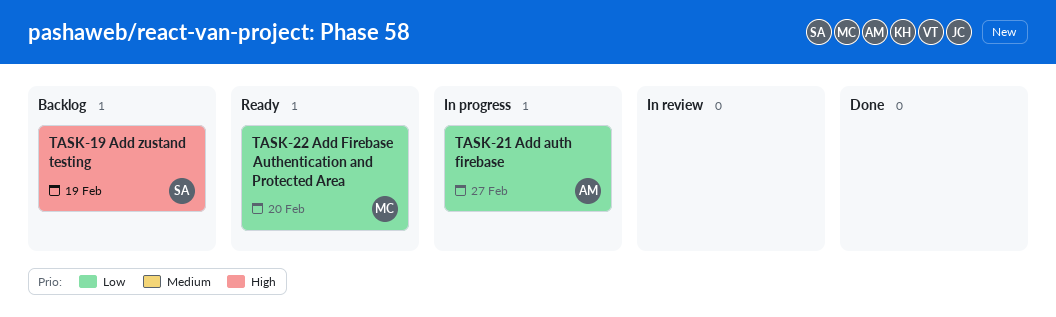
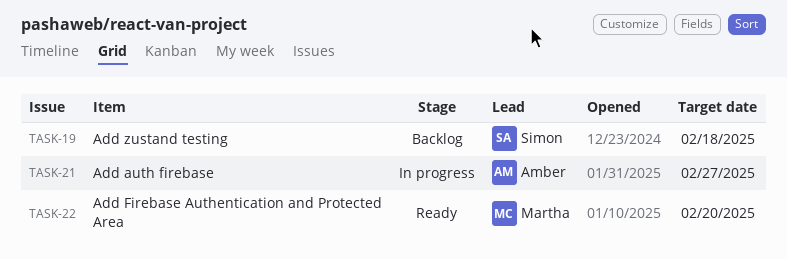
TASK-19, due: Feb 19 -> Feb 18

